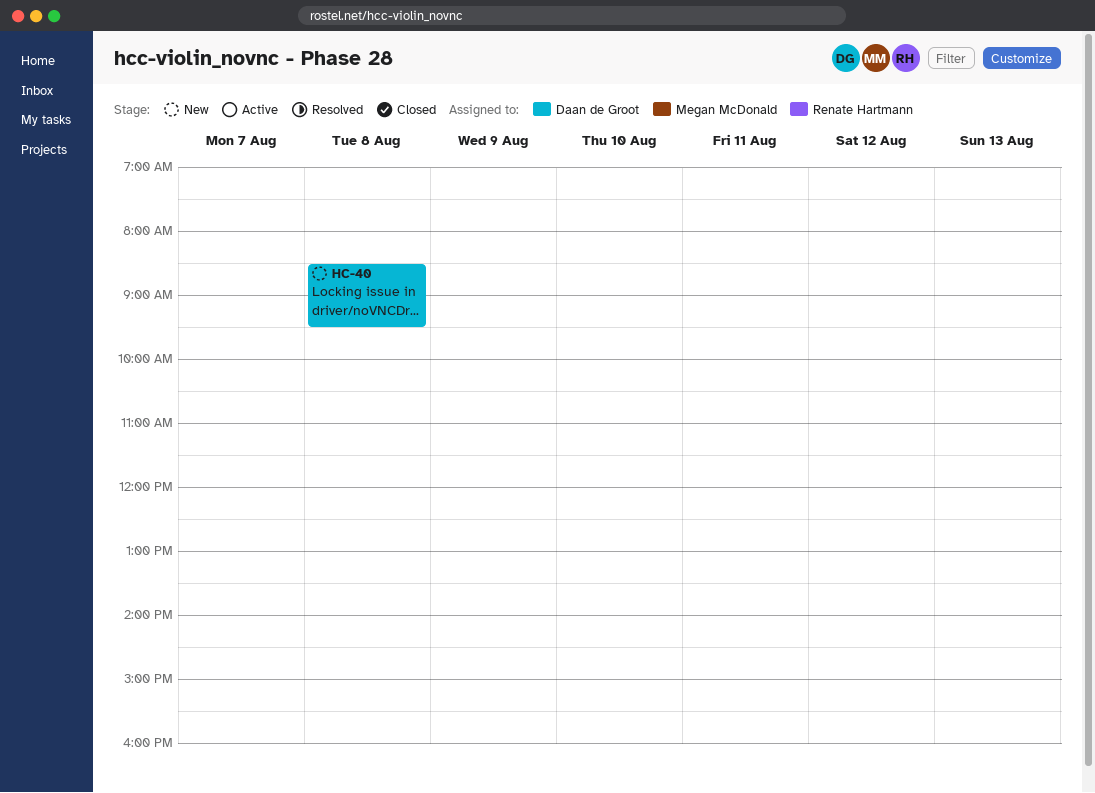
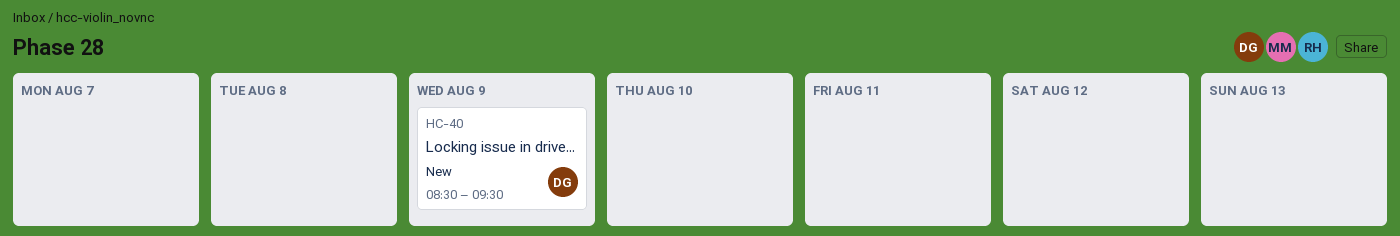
HC-40, day: Aug 8 -> Aug 9

